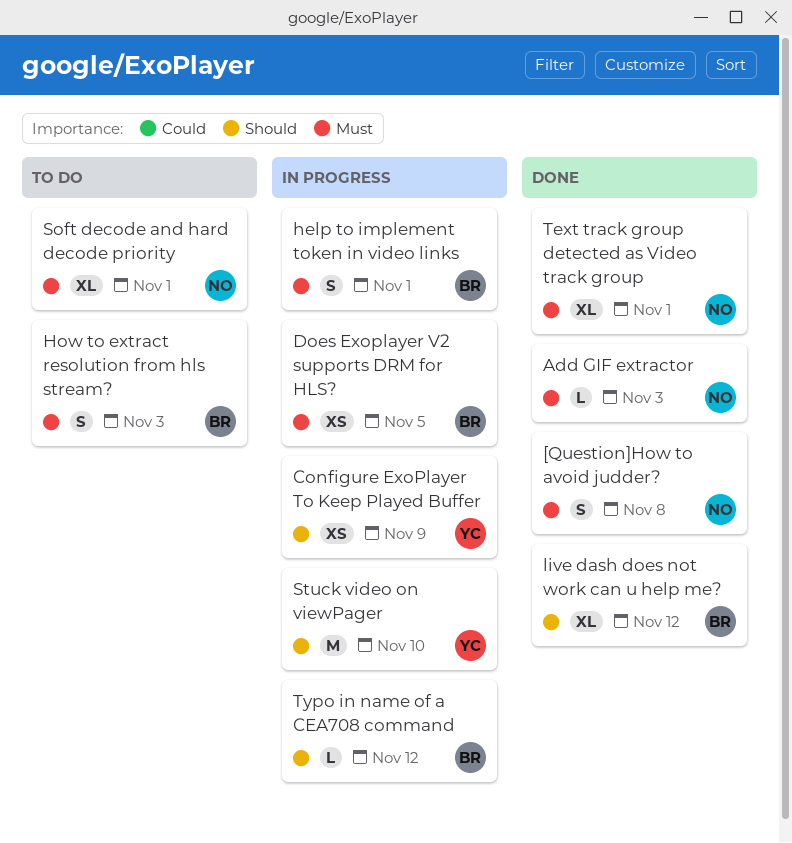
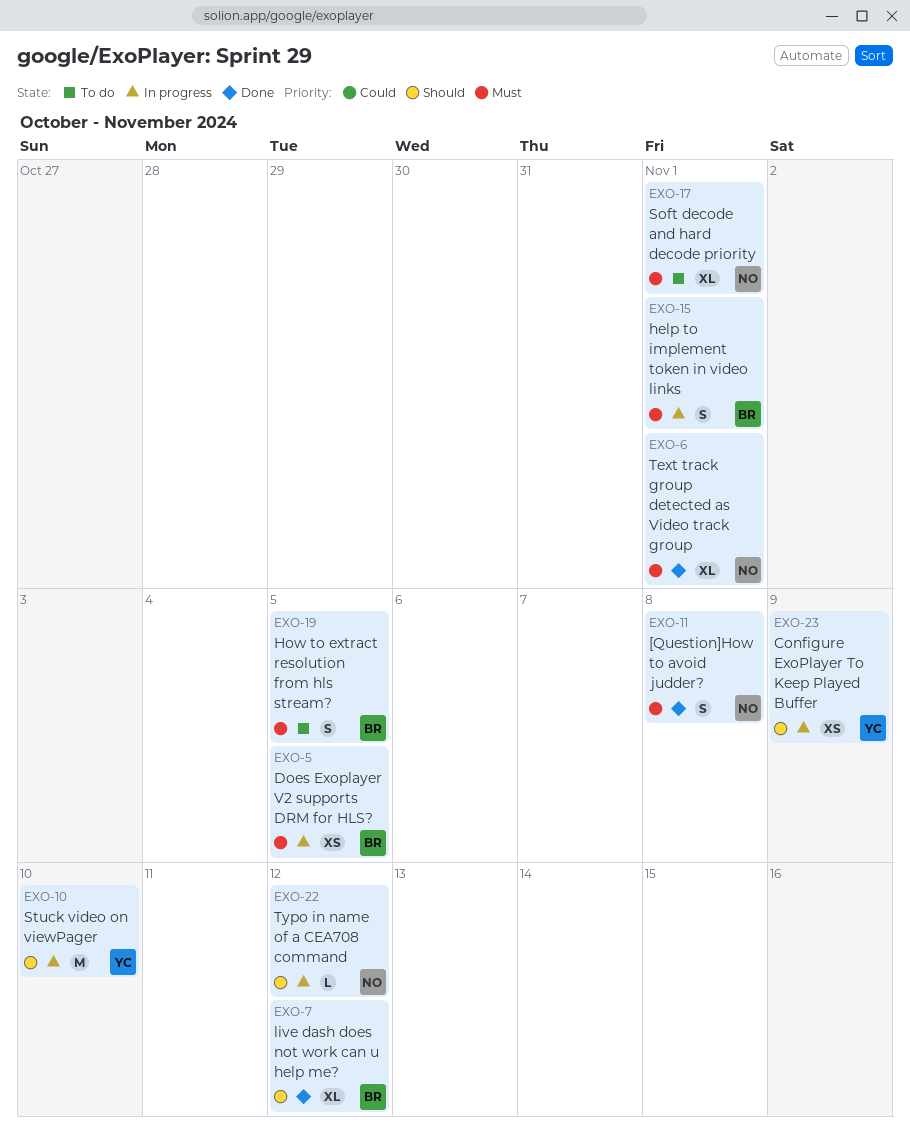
Add GIF extractor: present -> none
How to extract resolution from hls stream?, due: Nov 3 -> Nov 5
Typo in name of a CEA708 command, owner: BR -> NO

